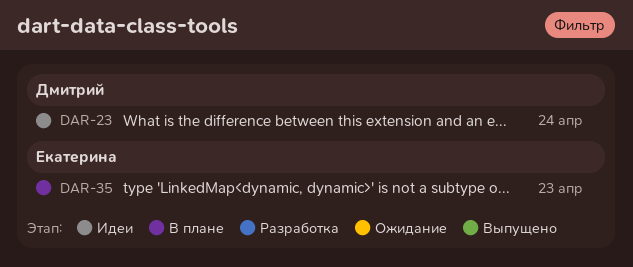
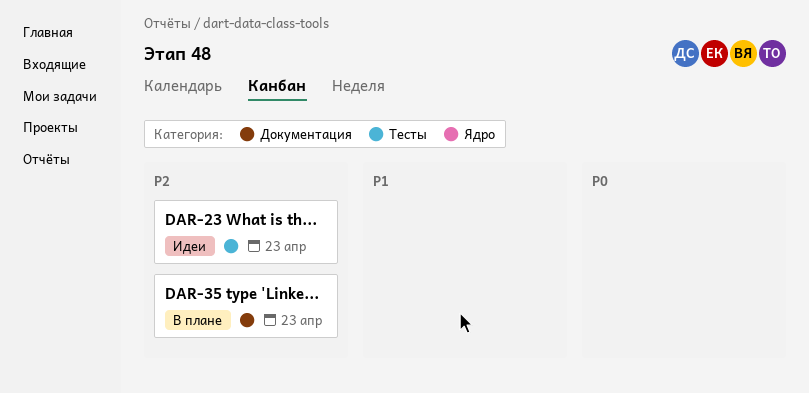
DAR-23, due: Apr 24 -> Apr 23

